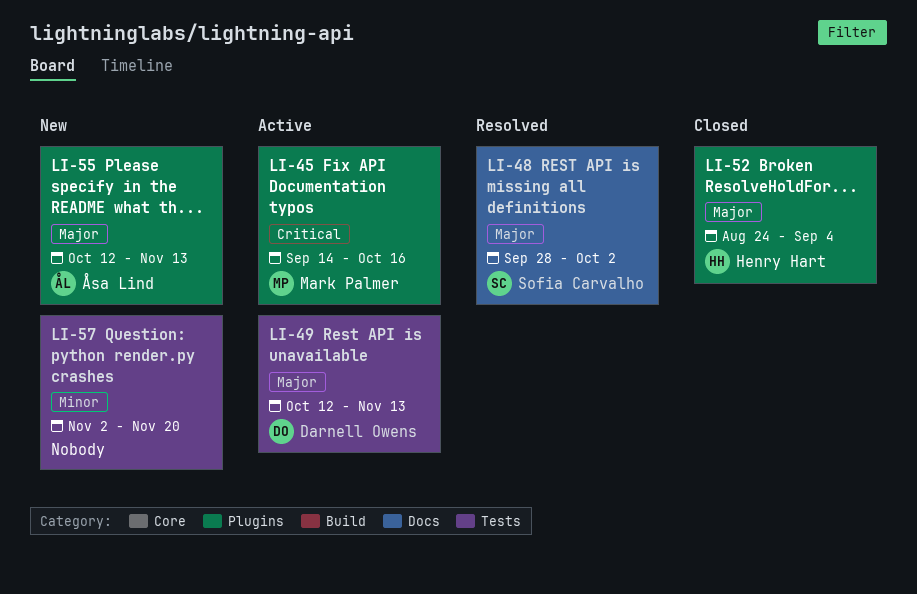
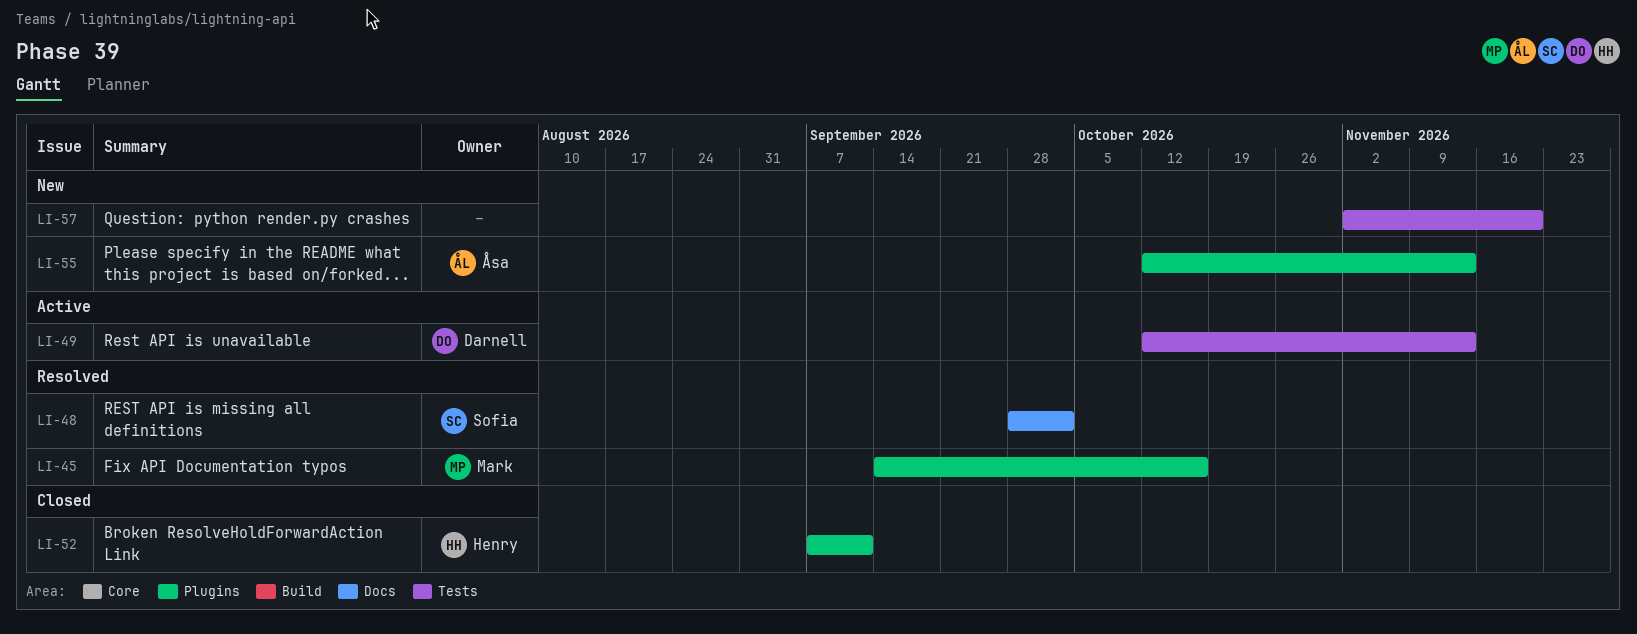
LI-45, status: Active -> Resolved
LI-52, start: Aug 24 -> Sep 7
LI-52, due: Sep 4 -> Sep 11

